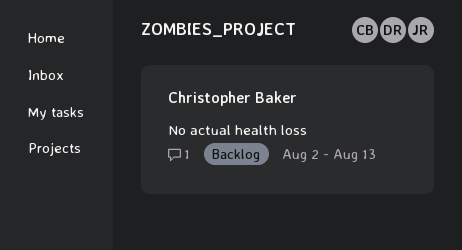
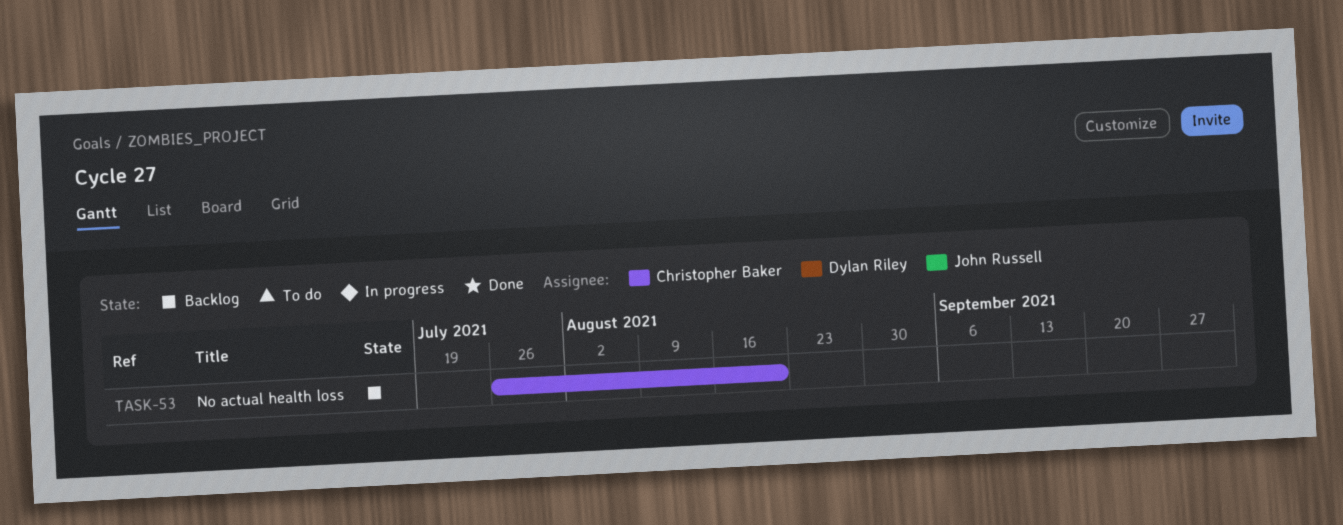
No actual health loss, start: Aug 2 -> Jul 26
No actual health loss, due: Aug 13 -> Aug 20

